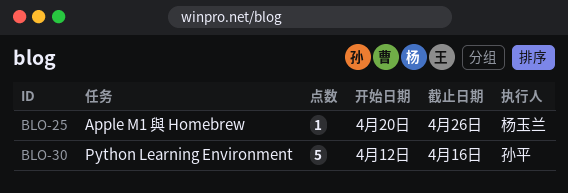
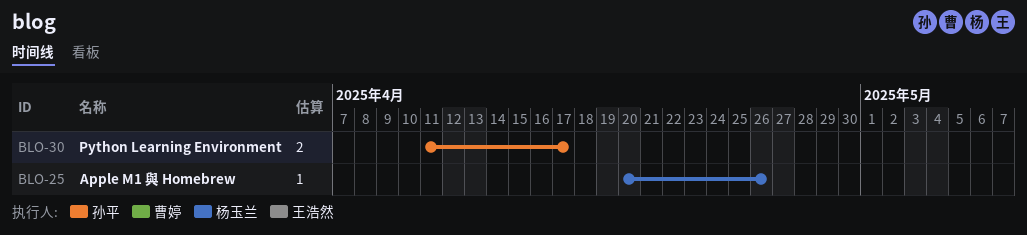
BLO-30, estimate: 5 -> 2
BLO-30, start: Apr 12 -> Apr 11
BLO-30, due: Apr 16 -> Apr 17

